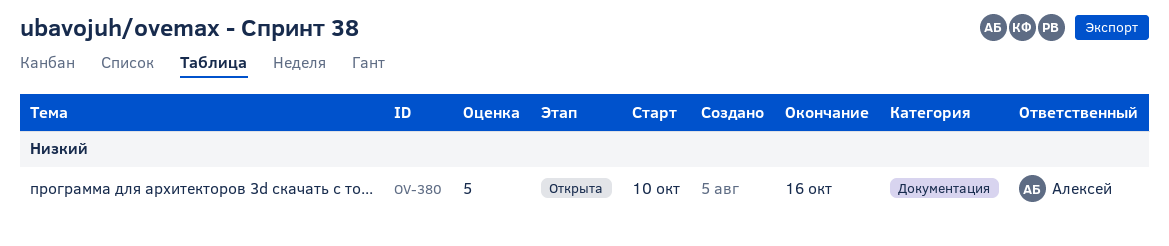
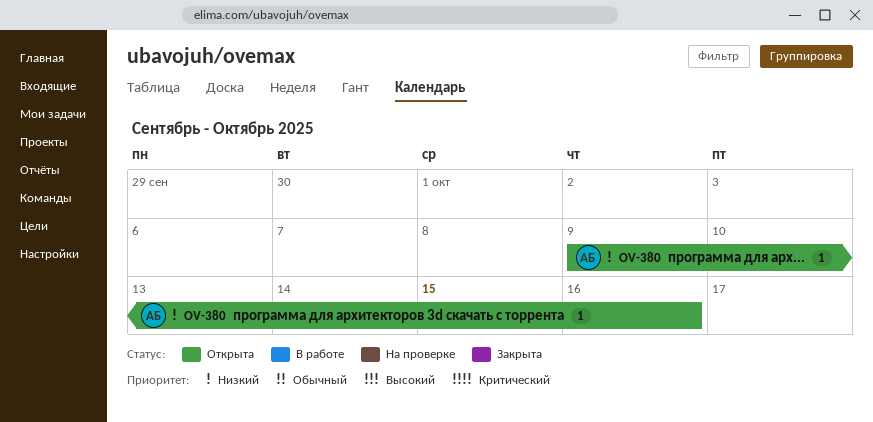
OV-380, estimate: 5 -> 1
OV-380, start: Oct 10 -> Oct 9

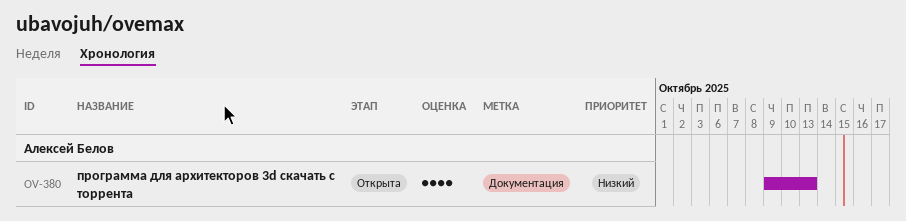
OV-380, estimate: 1 -> 4
OV-380, due: Oct 16 -> Oct 13

